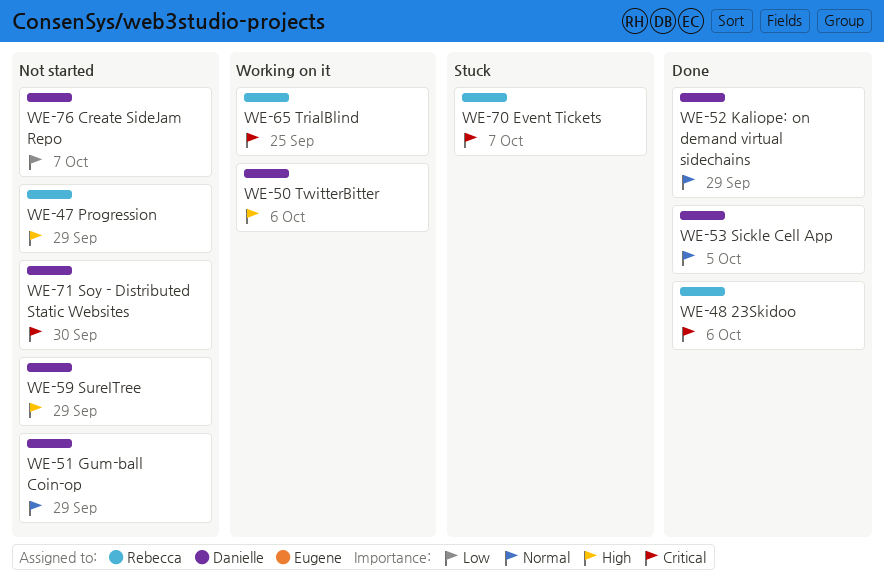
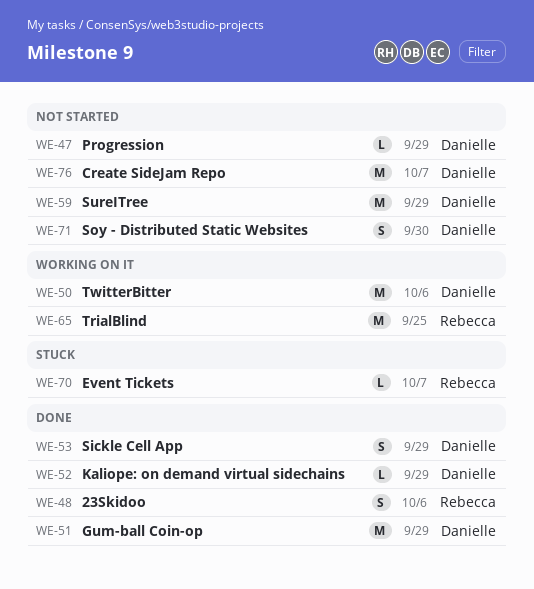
WE-47, owner: Rebecca -> Danielle
WE-51, status: Not started -> Done
WE-53, due: Oct 5 -> Sep 29

